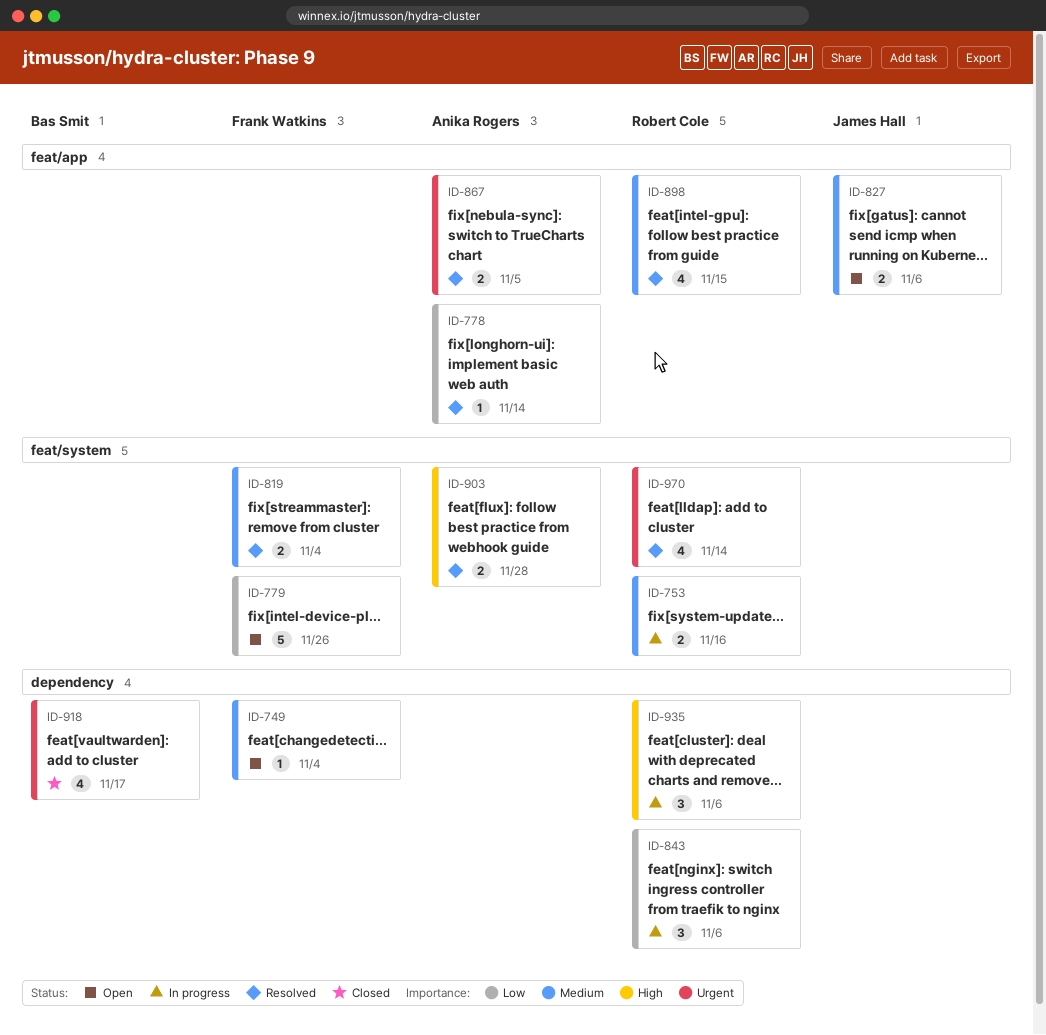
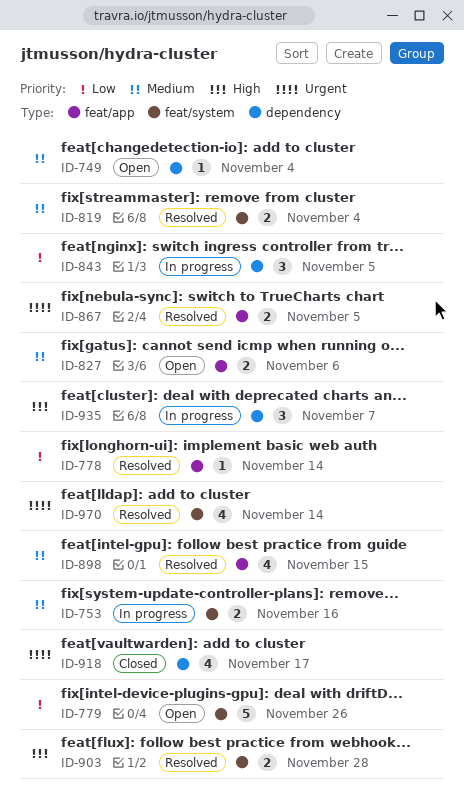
ID-843, due: Nov 6 -> Nov 5
ID-935, due: Nov 6 -> Nov 7

